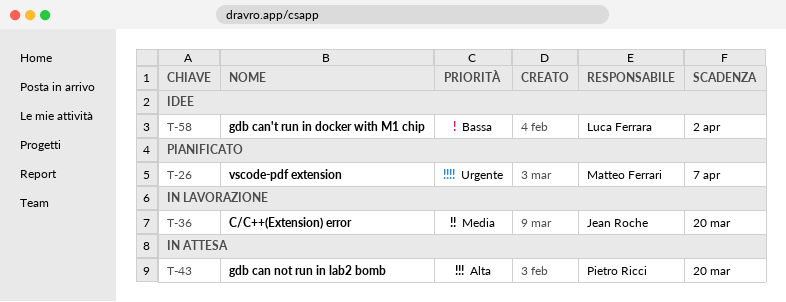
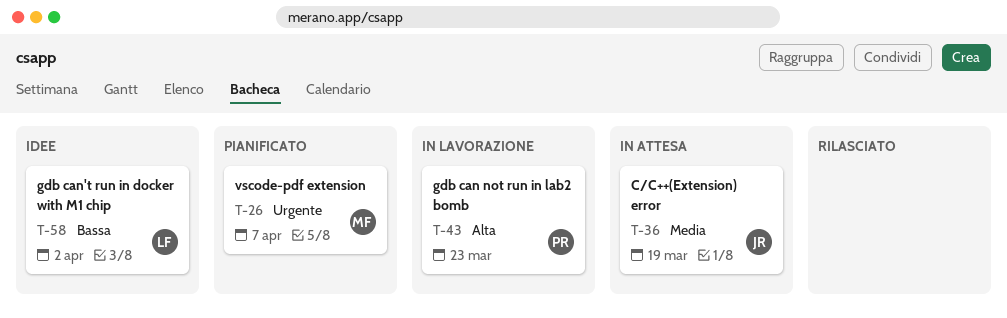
T-36, status: In lavorazione -> In attesa
T-36, due: Mar 20 -> Mar 19
T-43, status: In attesa -> In lavorazione
T-43, due: Mar 20 -> Mar 23

